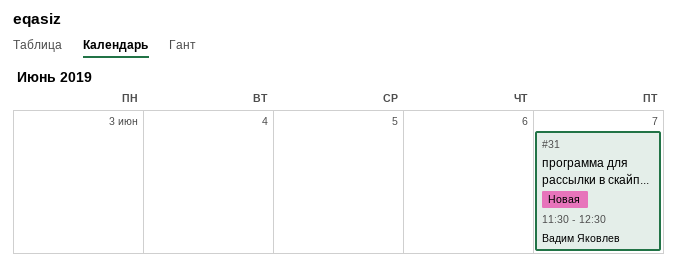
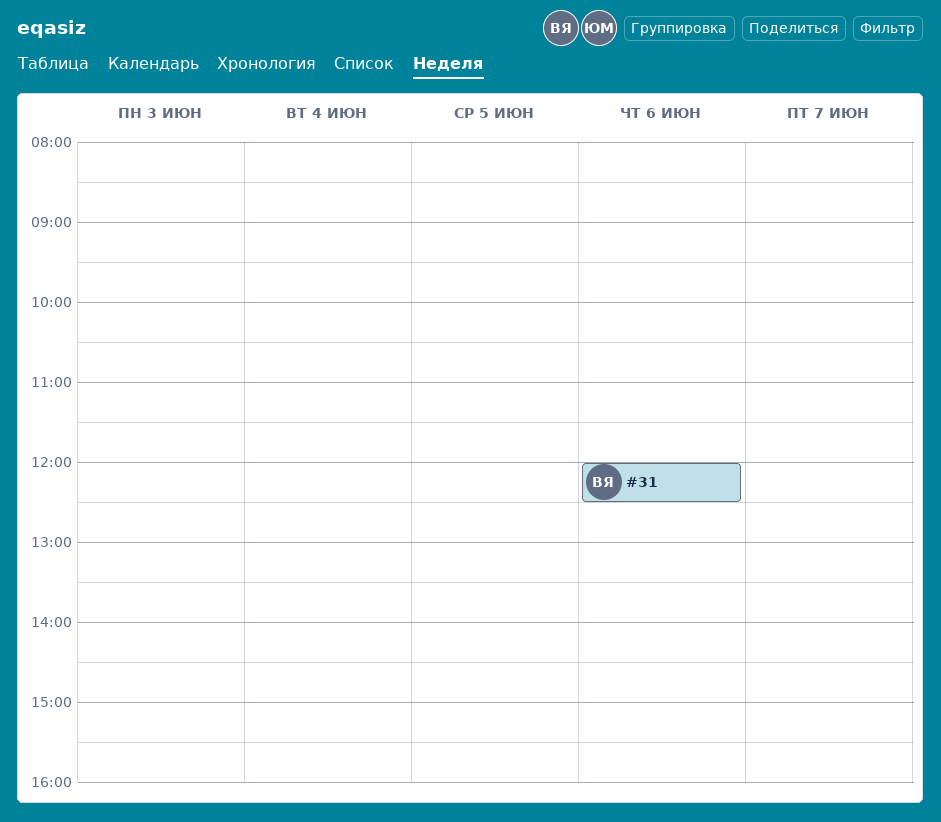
#31, day: Jun 7 -> Jun 6
#31, begins: 11:30 -> 12:00

